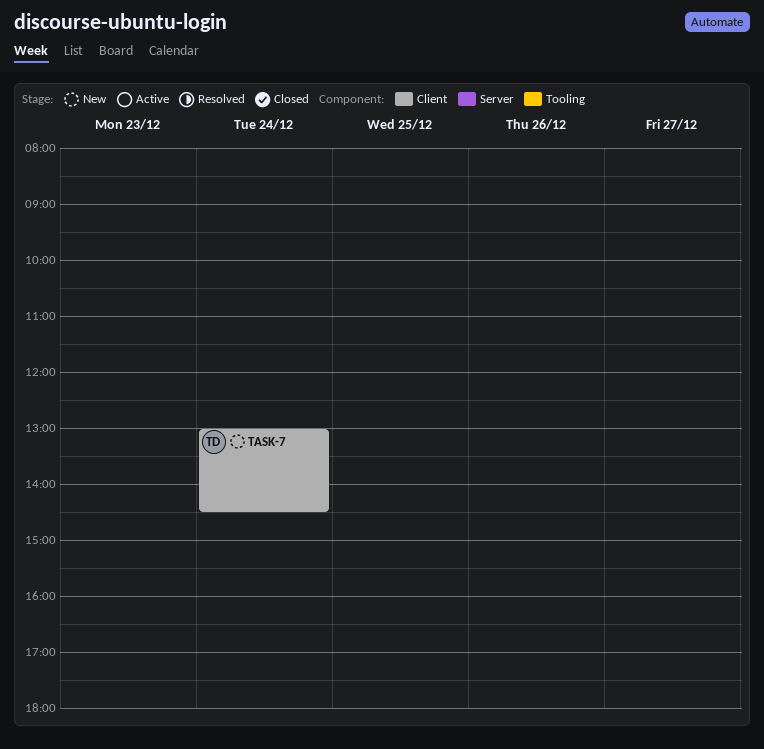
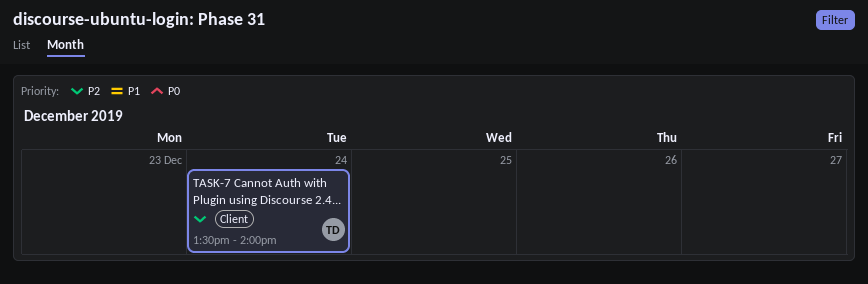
TASK-7, begins: 13:00 -> 13:30
TASK-7, ends: 14:30 -> 14:00

